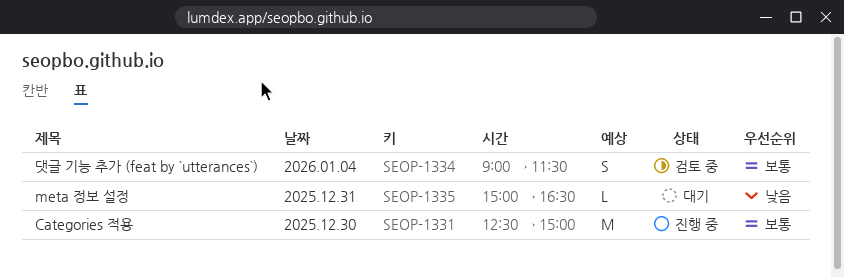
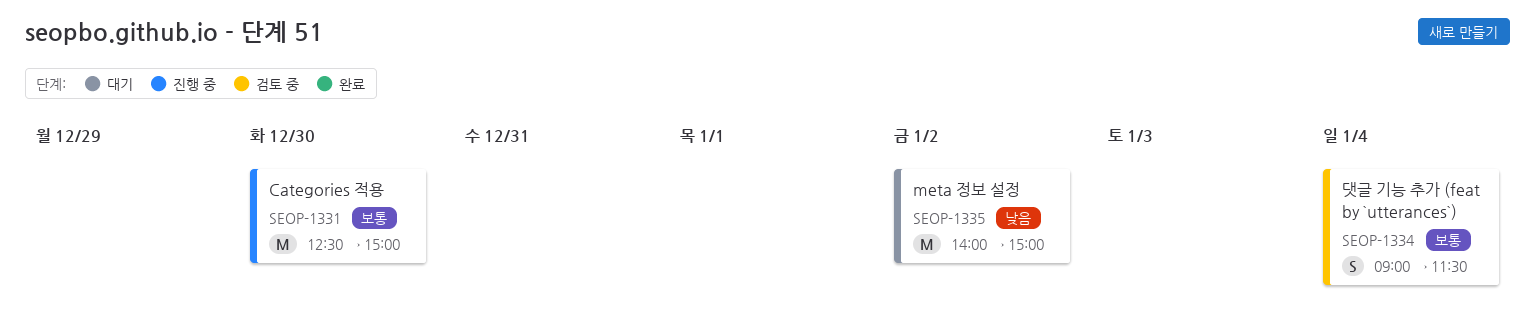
SEOP-1335, estimate: L -> M
SEOP-1335, day: Dec 31 -> Jan 2
SEOP-1335, begins: 15:00 -> 14:00
SEOP-1335, ends: 16:30 -> 15:00

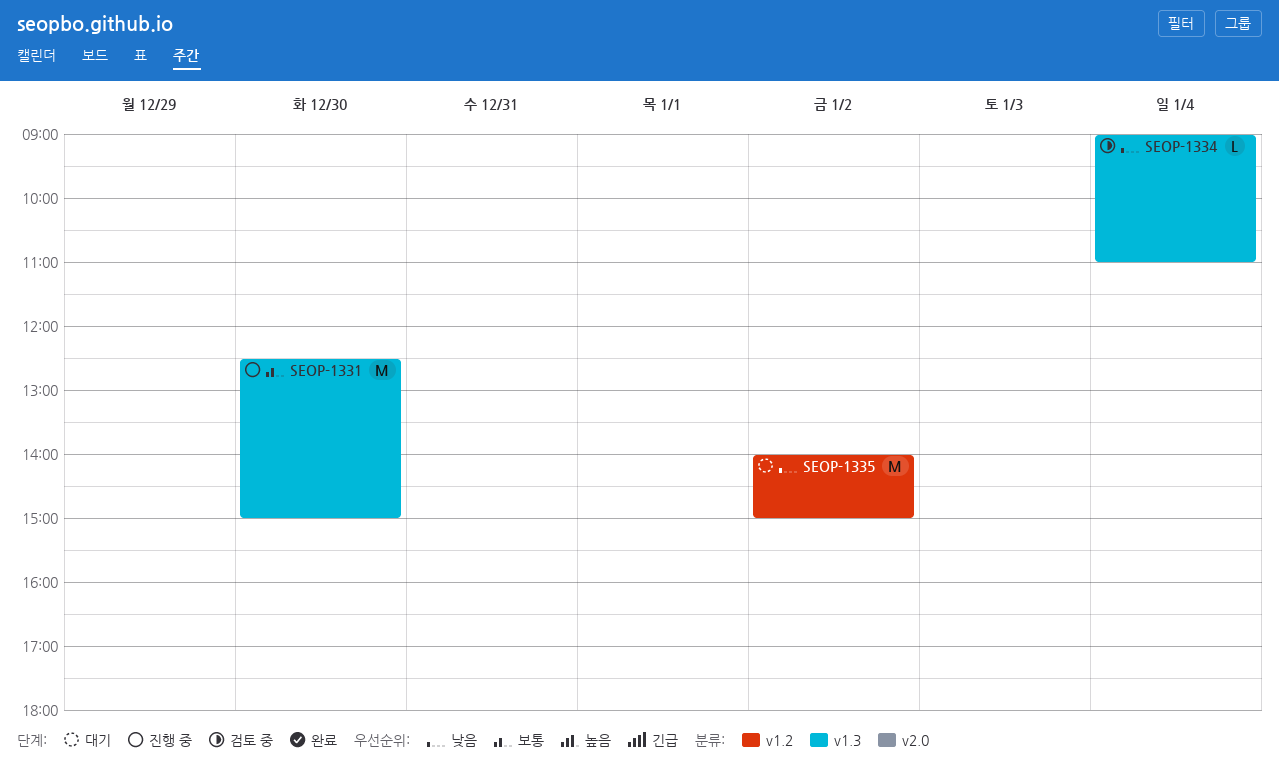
SEOP-1334, priority: 보통 -> 낮음
SEOP-1334, estimate: S -> L
SEOP-1334, ends: 11:30 -> 11:00

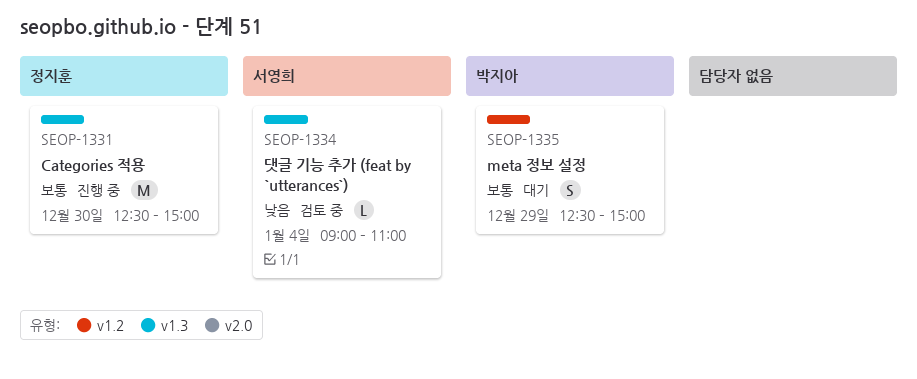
SEOP-1335, priority: 낮음 -> 보통
SEOP-1335, estimate: M -> S
SEOP-1335, day: Jan 2 -> Dec 29
SEOP-1335, begins: 14:00 -> 12:30

